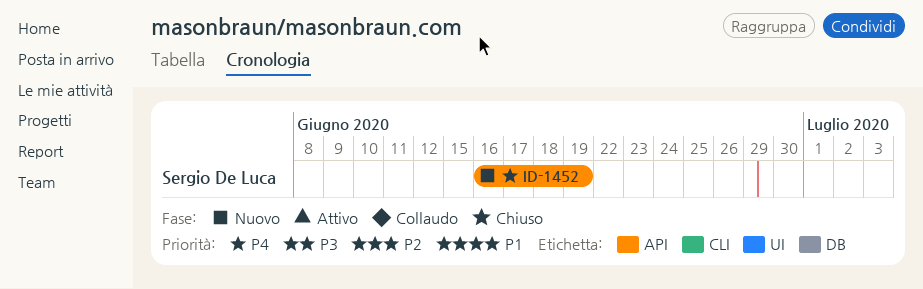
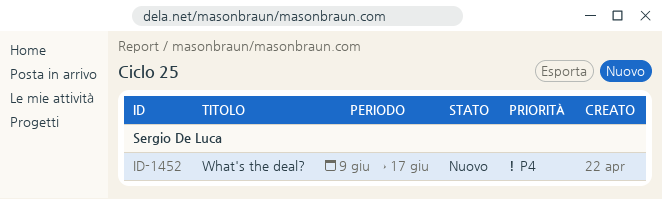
ID-1452, start: Jun 16 -> Jun 9
ID-1452, due: Jun 19 -> Jun 17

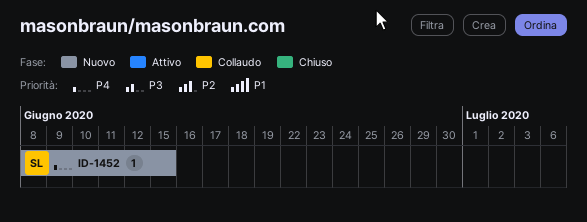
ID-1452, start: Jun 9 -> Jun 8
ID-1452, due: Jun 17 -> Jun 15

